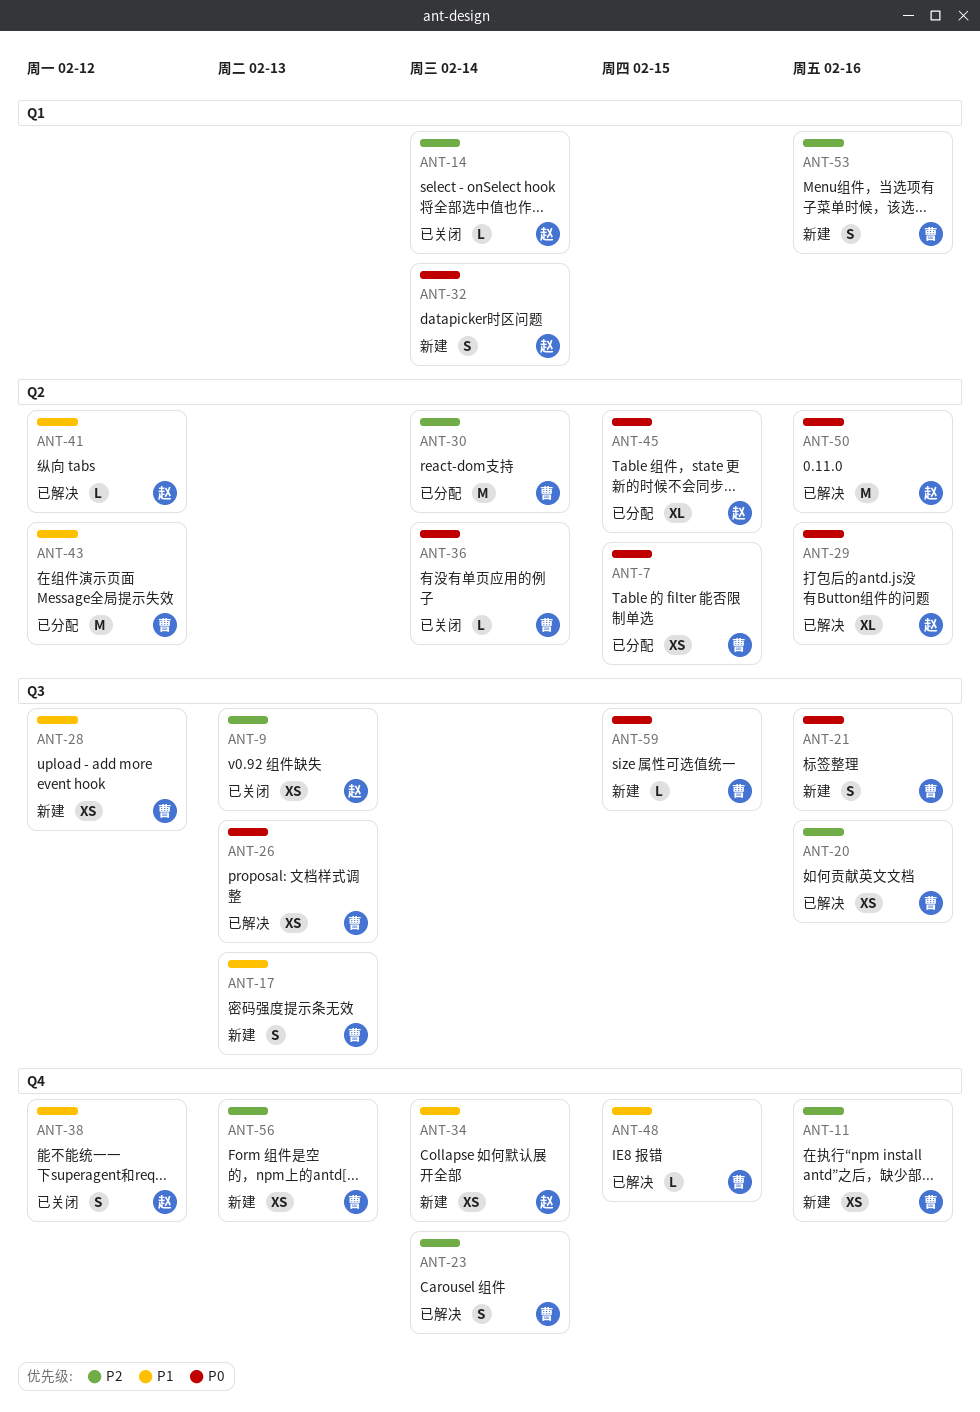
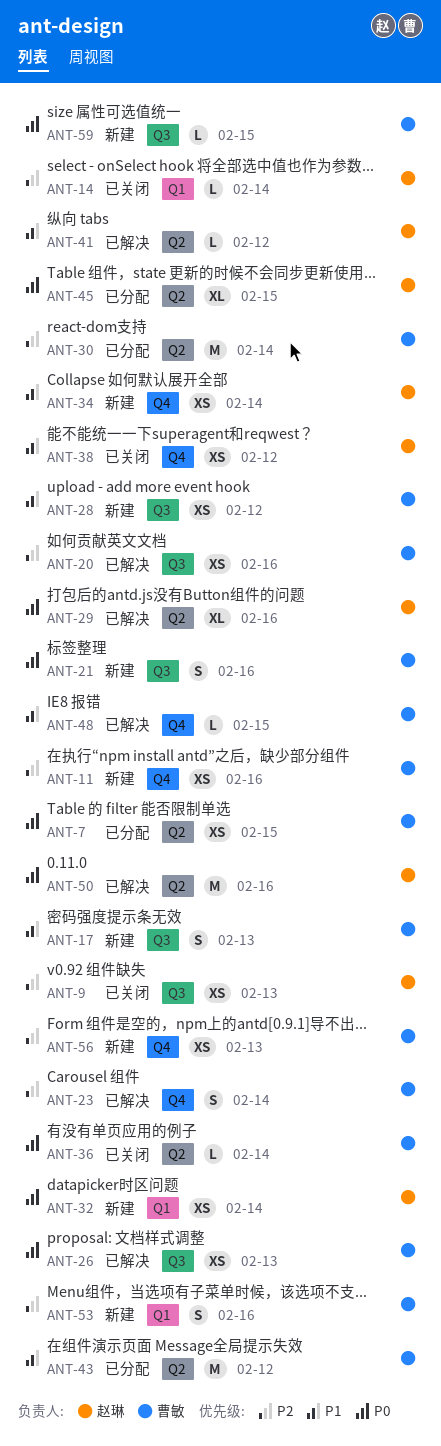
ANT-32, estimate: S -> XS
ANT-38, estimate: S -> XS

